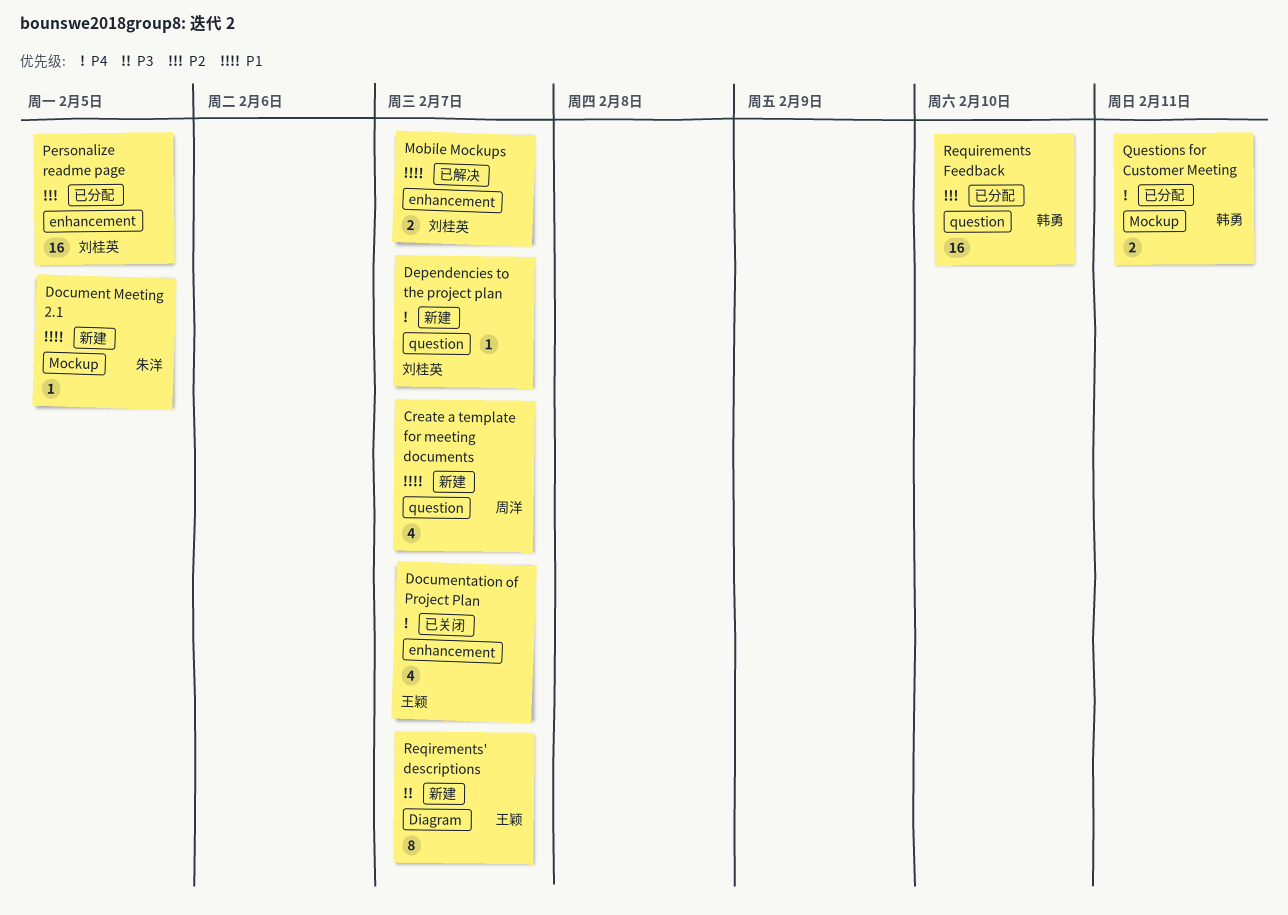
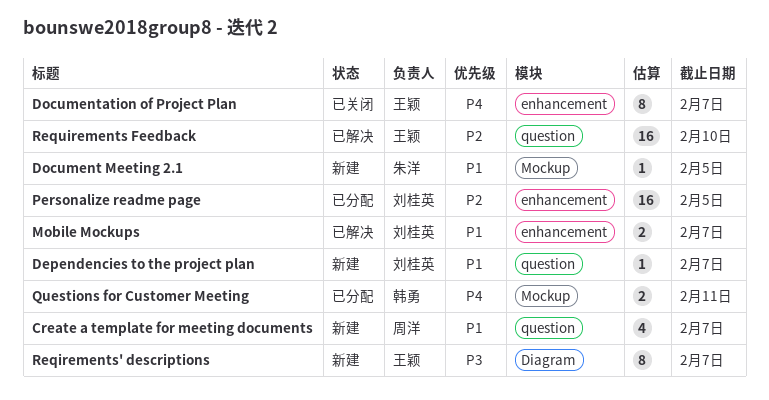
Dependencies to the project plan, priority: P4 -> P1
Documentation of Project Plan, estimate: 4 -> 8
Requirements Feedback, status: 已分配 -> 已解决
Requirements Feedback, owner: 韩勇 -> 王颖

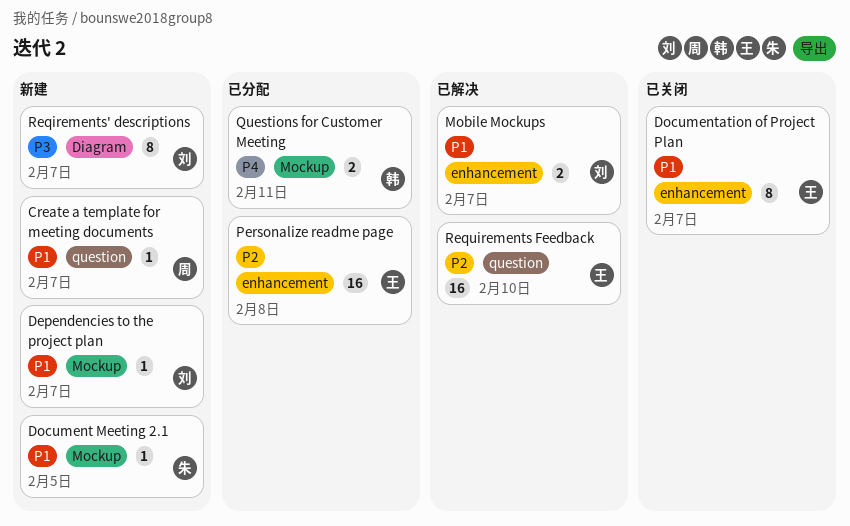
Create a template for meeting documents, estimate: 4 -> 1
Dependencies to the project plan, label: question -> Mockup
Documentation of Project Plan, priority: P4 -> P1
Personalize readme page, owner: 刘桂英 -> 王颖
Personalize readme page, due: Feb 5 -> Feb 8
Reqirements' descriptions, owner: 王颖 -> 刘桂英

